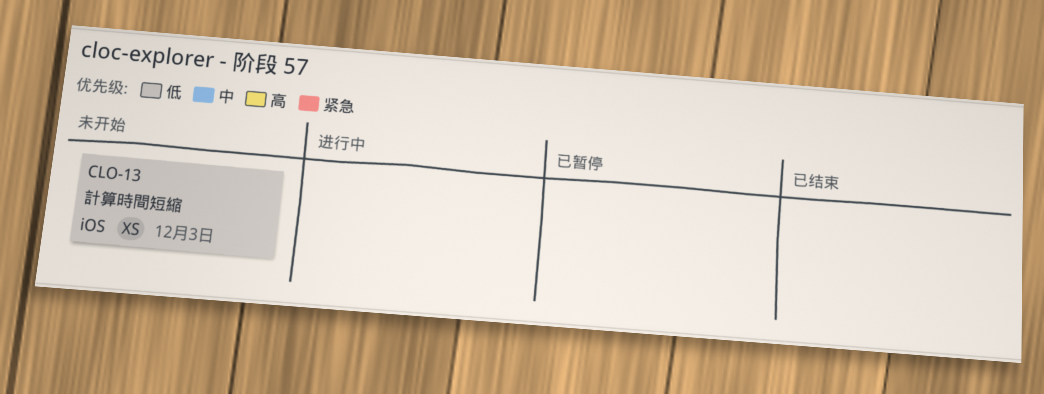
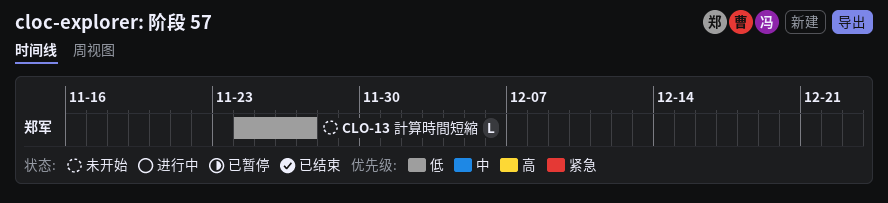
CLO-13, estimate: XS -> L
CLO-13, due: Dec 3 -> Nov 27

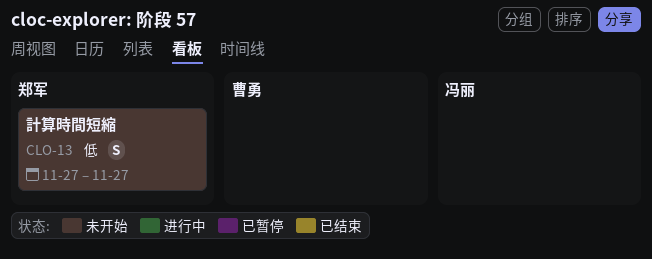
CLO-13, estimate: L -> S
CLO-13, start: Nov 24 -> Nov 27

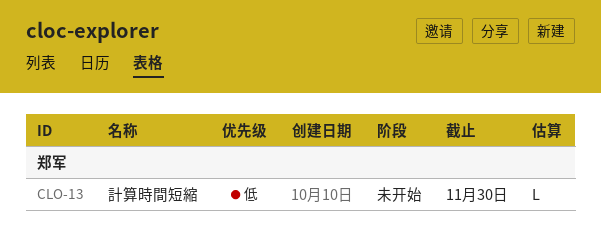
CLO-13, estimate: S -> L
CLO-13, due: Nov 27 -> Nov 30

